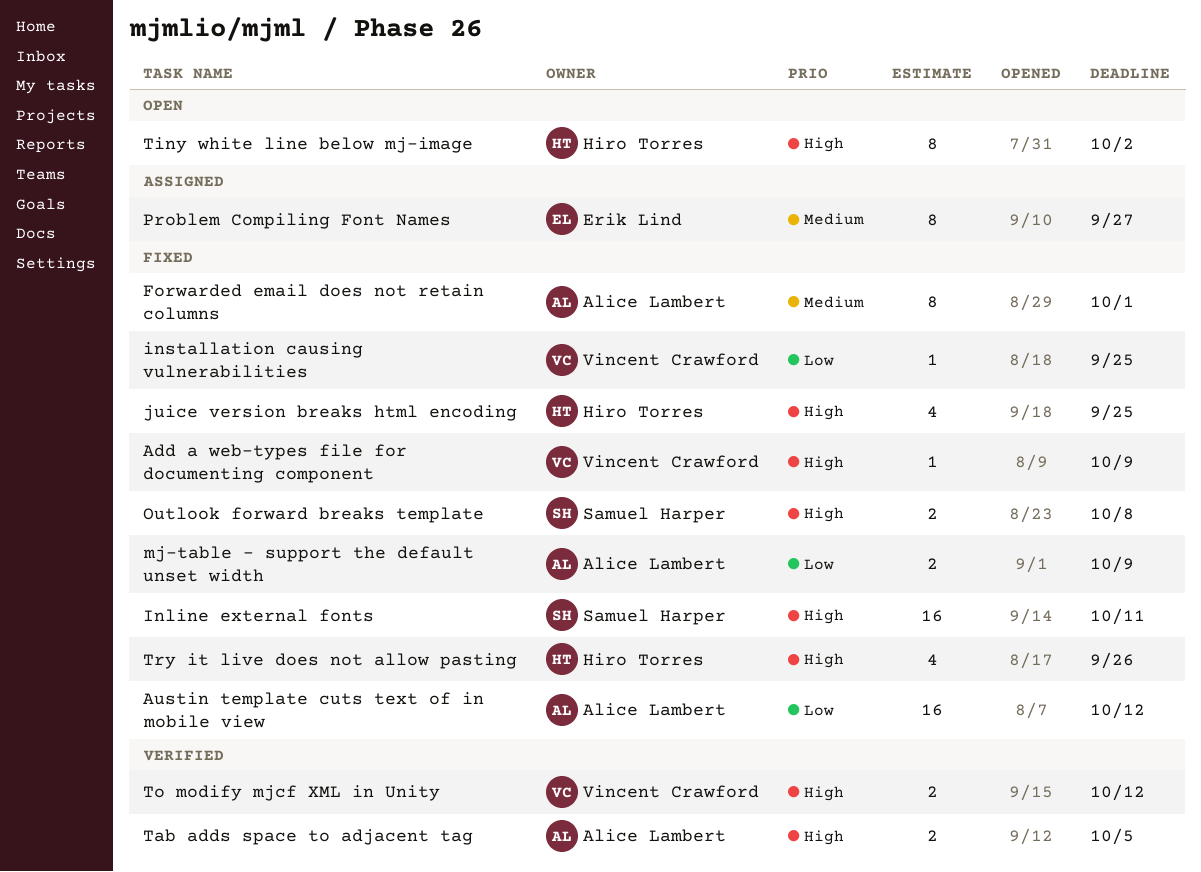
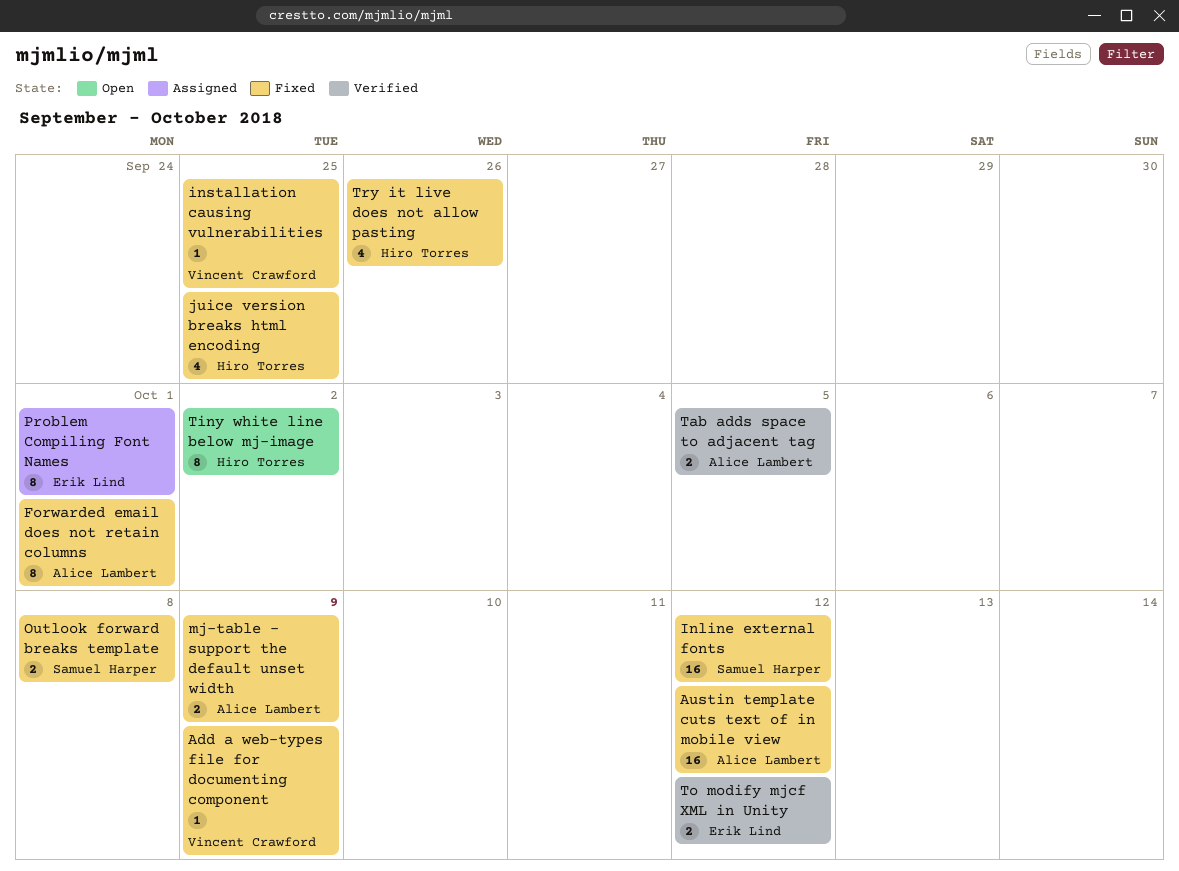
Inline external fonts, due: Oct 11 -> Oct 12
Problem Compiling Font Names, due: Sep 27 -> Oct 1
To modify mjcf XML in Unity, owner: Vincent Crawford -> Erik Lind

